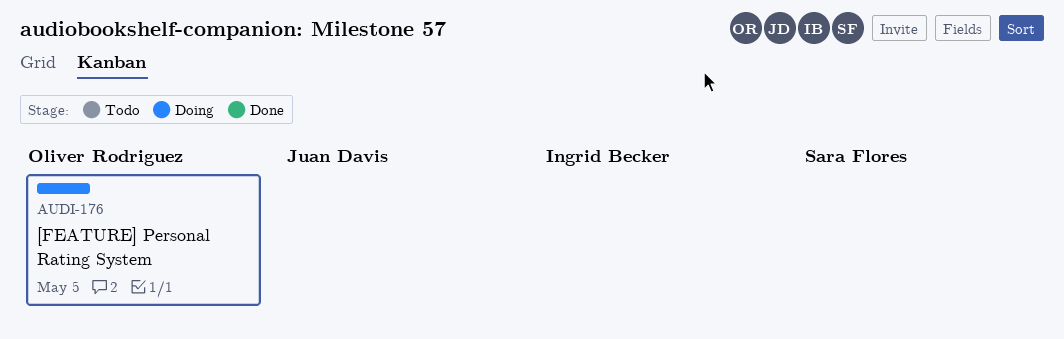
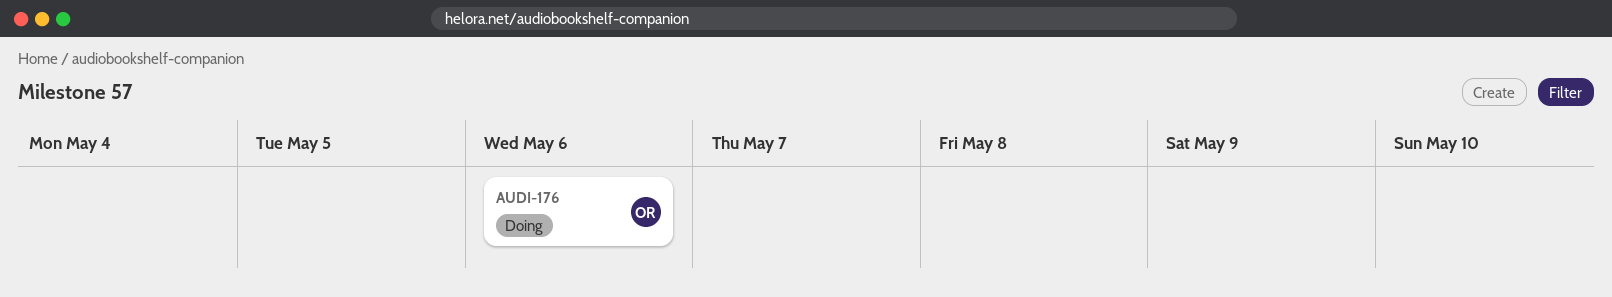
AUDI-176, due: May 5 -> May 6

